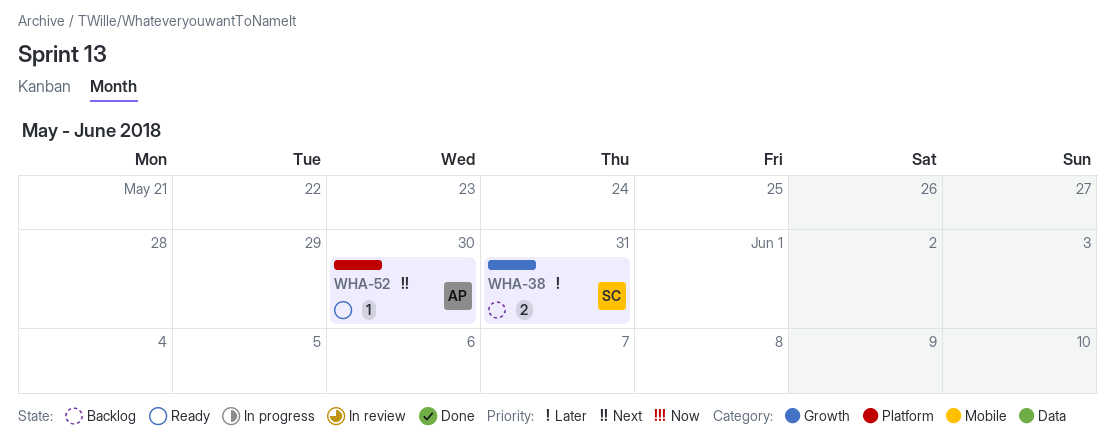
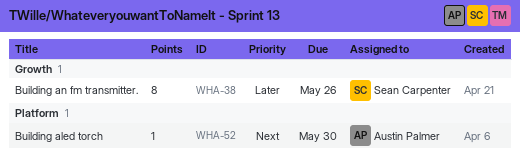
WHA-38, estimate: 2 -> 8
WHA-38, due: May 31 -> May 26

